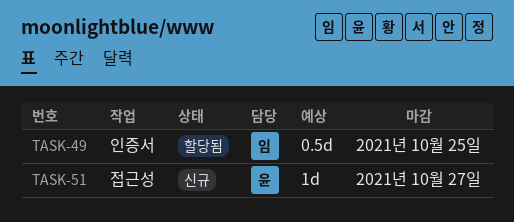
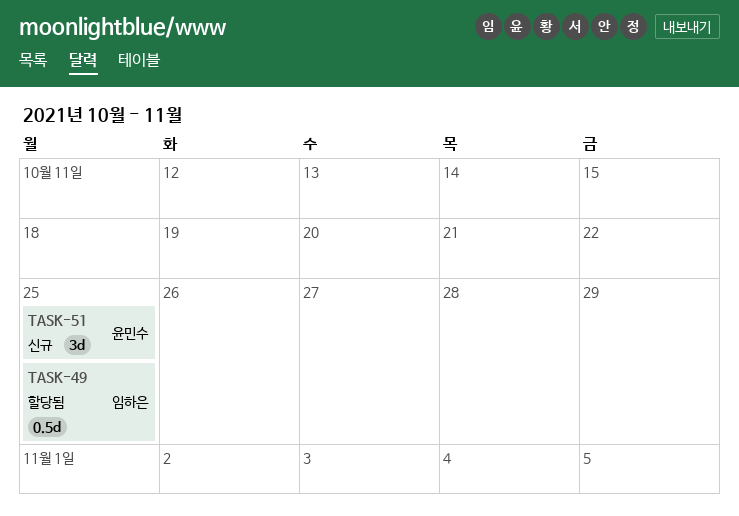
TASK-51, estimate: 1d -> 3d
TASK-51, due: Oct 27 -> Oct 25

